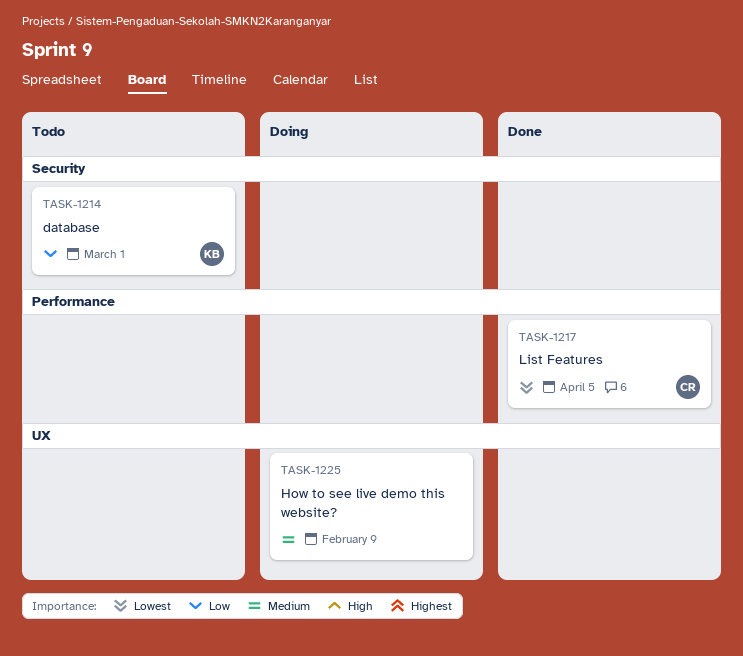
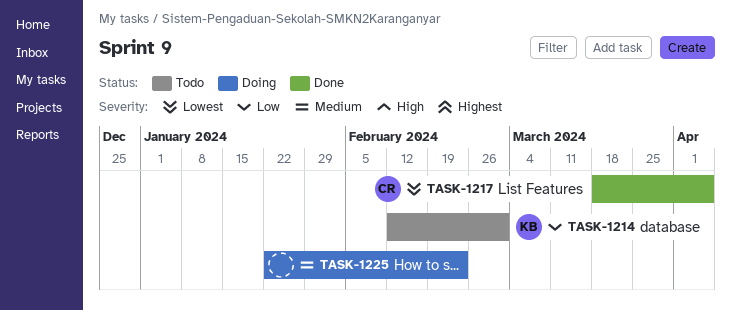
TASK-1225, due: Feb 9 -> Feb 23

